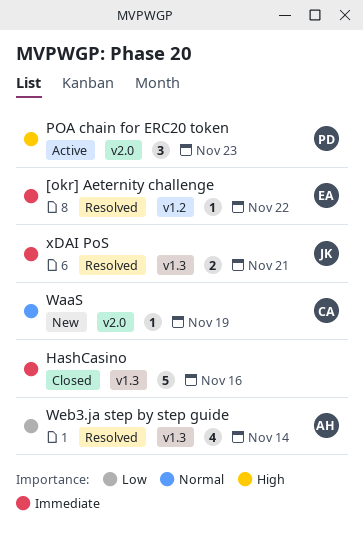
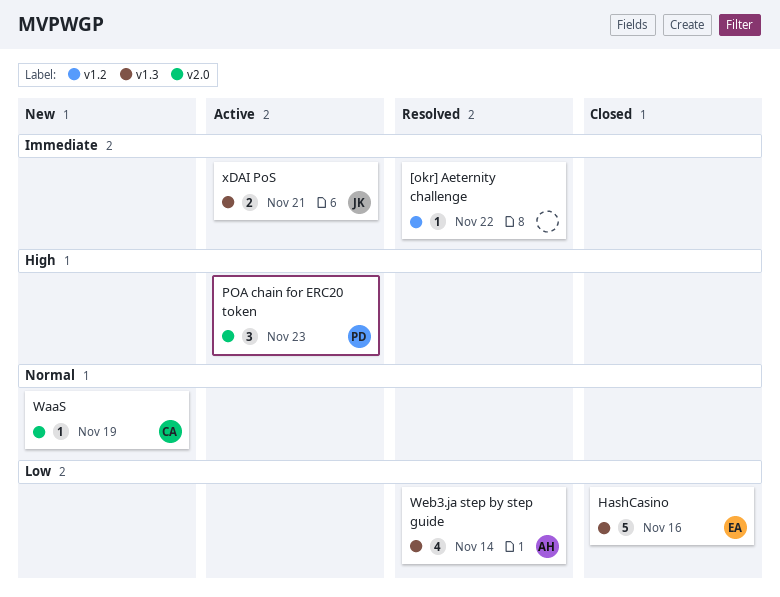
[okr] Aeternity challenge, owner: EA -> none
HashCasino, owner: none -> EA
HashCasino, priority: Immediate -> Low
xDAI PoS, status: Resolved -> Active

